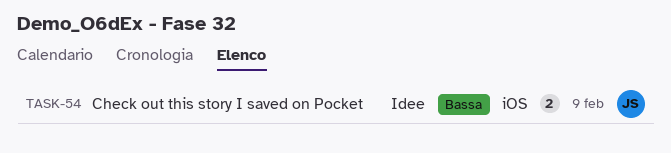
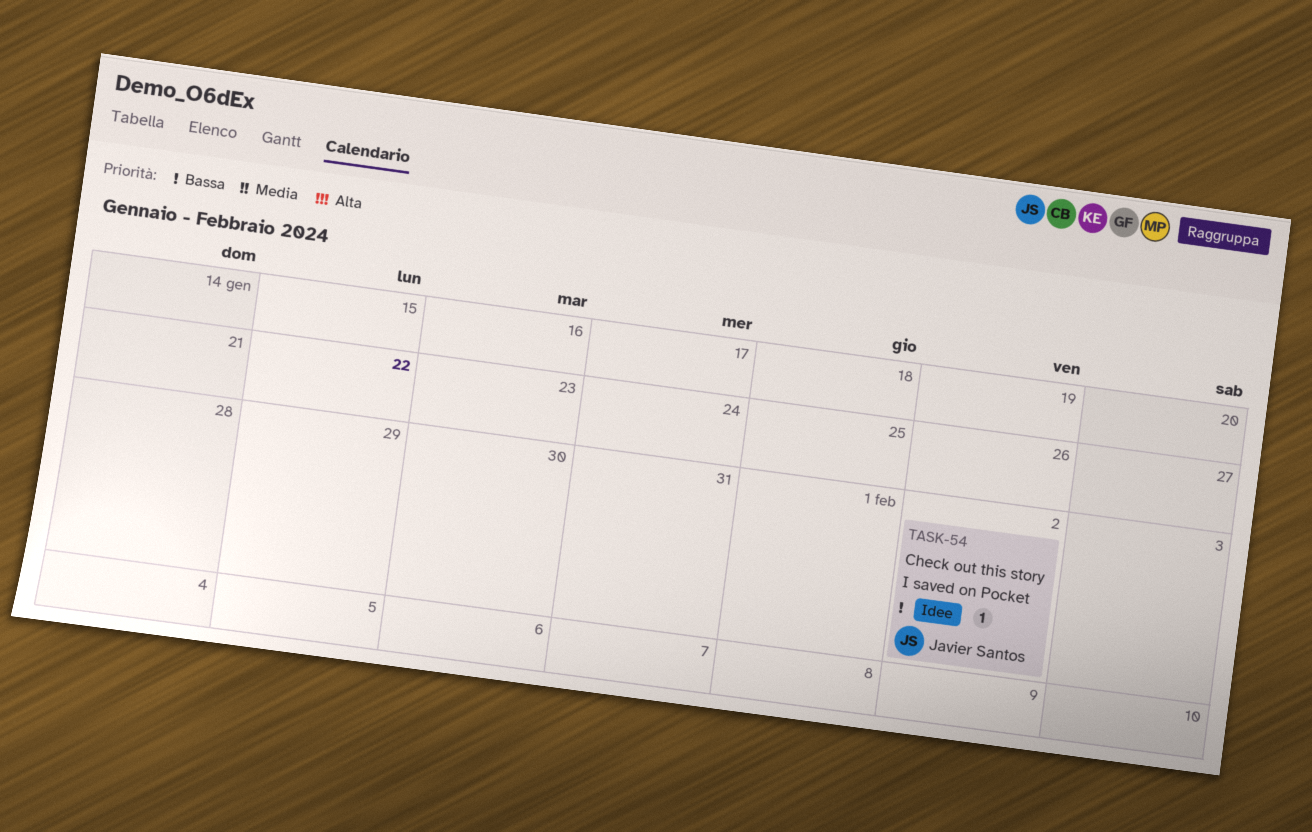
TASK-54, estimate: 2 -> 1
TASK-54, due: Feb 9 -> Feb 2

